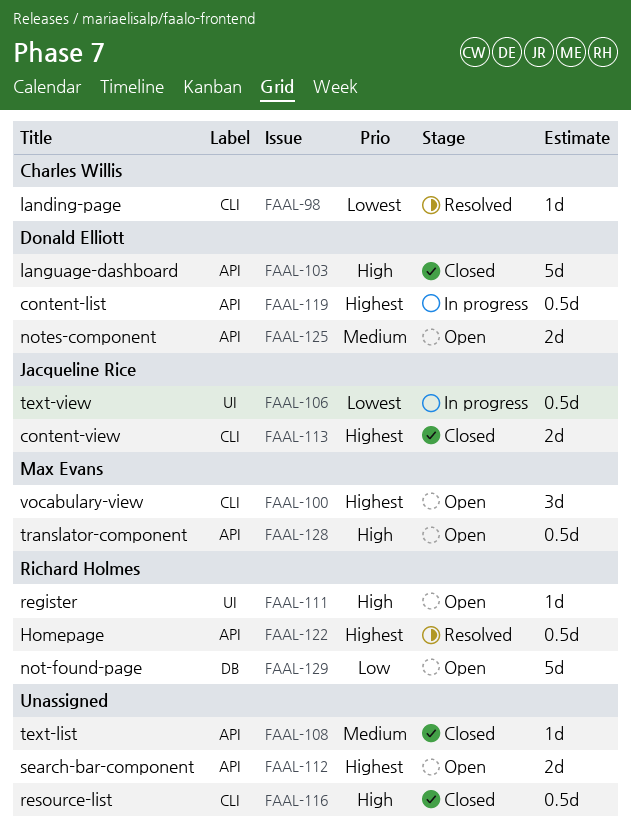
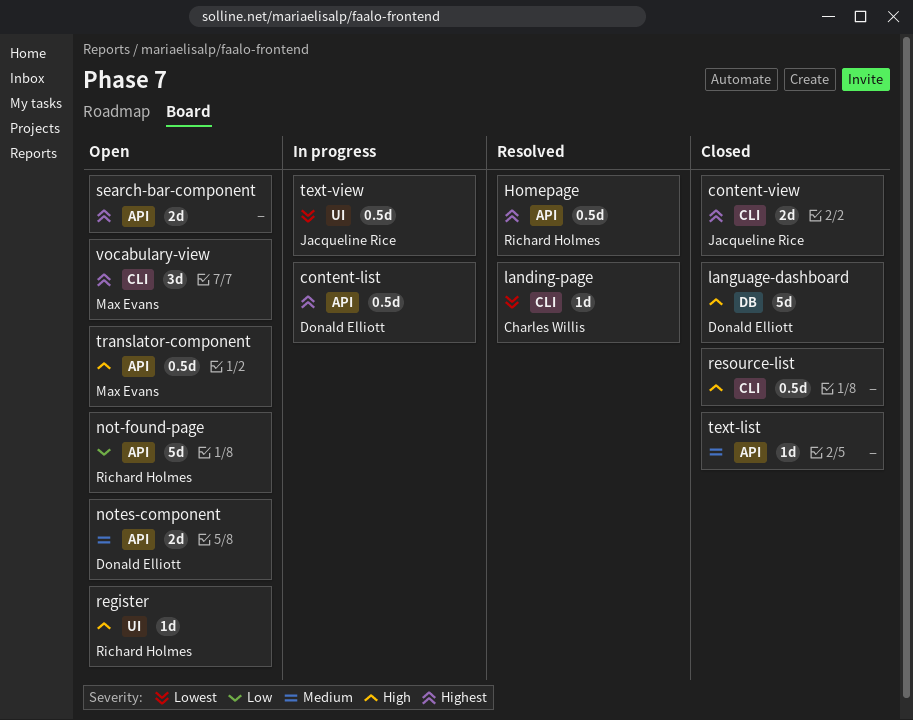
language-dashboard, label: API -> DB
not-found-page, label: DB -> API

